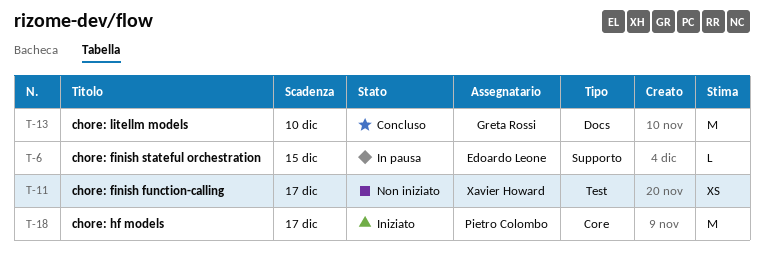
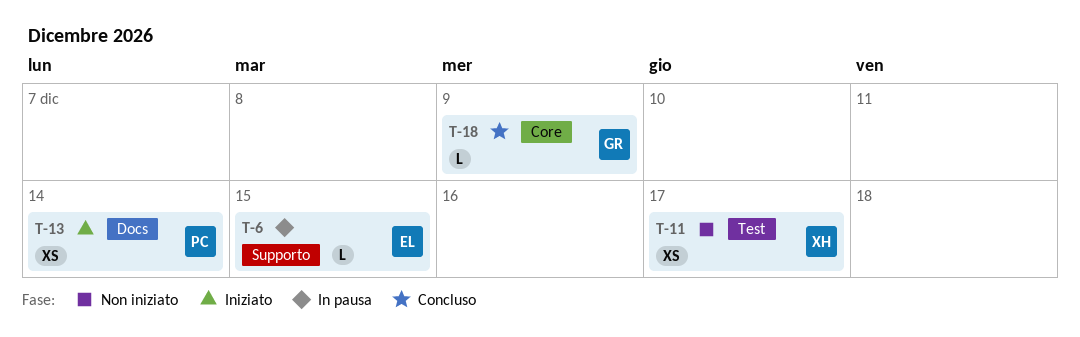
T-13, status: Concluso -> Iniziato
T-13, owner: Greta Rossi -> Pietro Colombo
T-13, estimate: M -> XS
T-13, due: Dec 10 -> Dec 14
T-18, status: Iniziato -> Concluso
T-18, owner: Pietro Colombo -> Greta Rossi
T-18, estimate: M -> L
T-18, due: Dec 17 -> Dec 9

